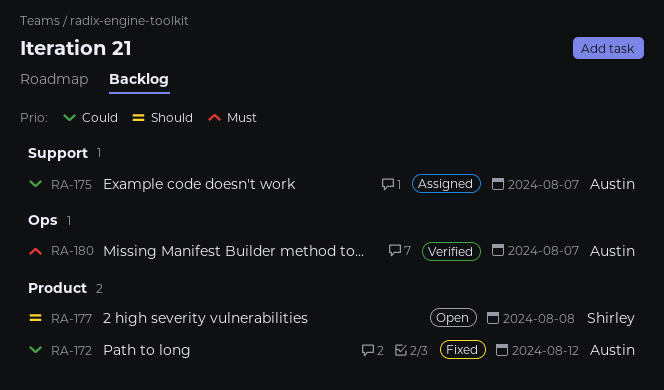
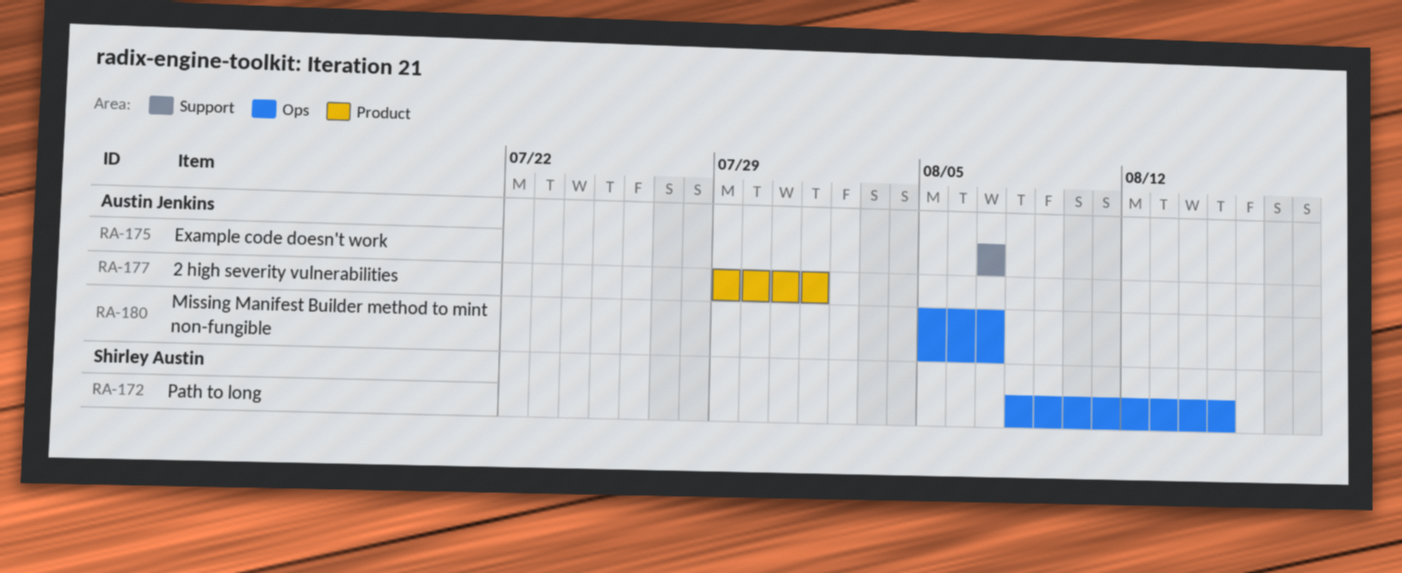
RA-172, owner: Austin Jenkins -> Shirley Austin
RA-172, label: Product -> Ops
RA-172, due: Aug 12 -> Aug 15
RA-177, owner: Shirley Austin -> Austin Jenkins
RA-177, due: Aug 8 -> Aug 1

